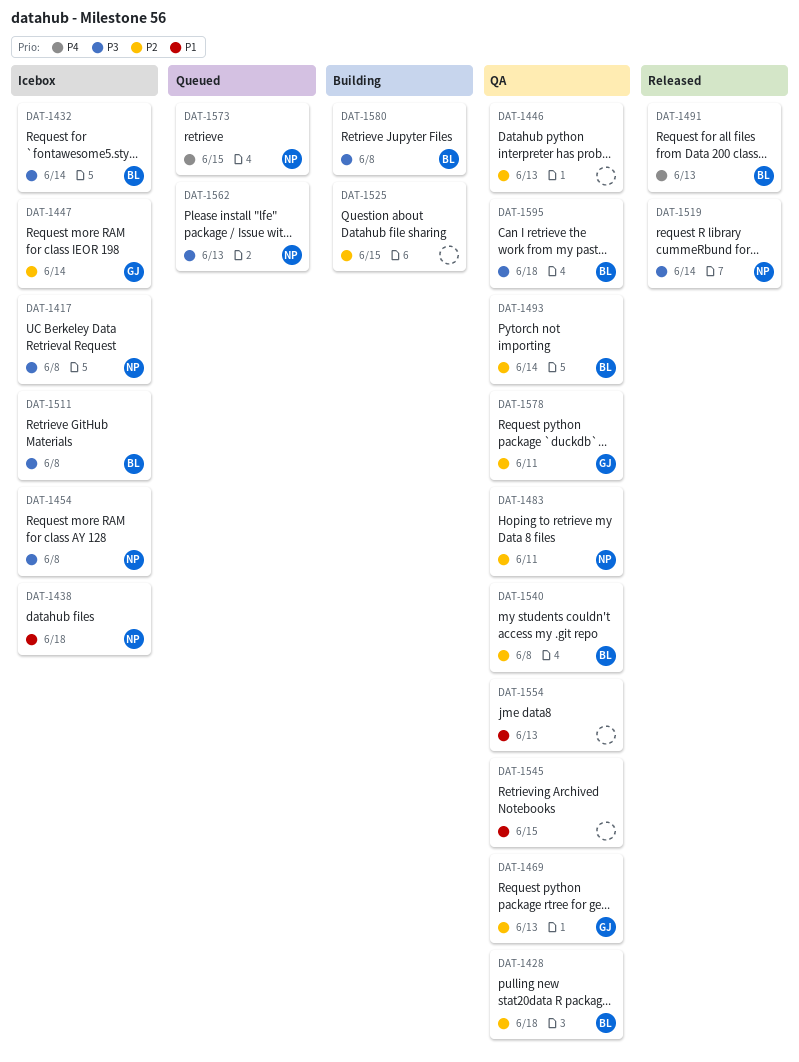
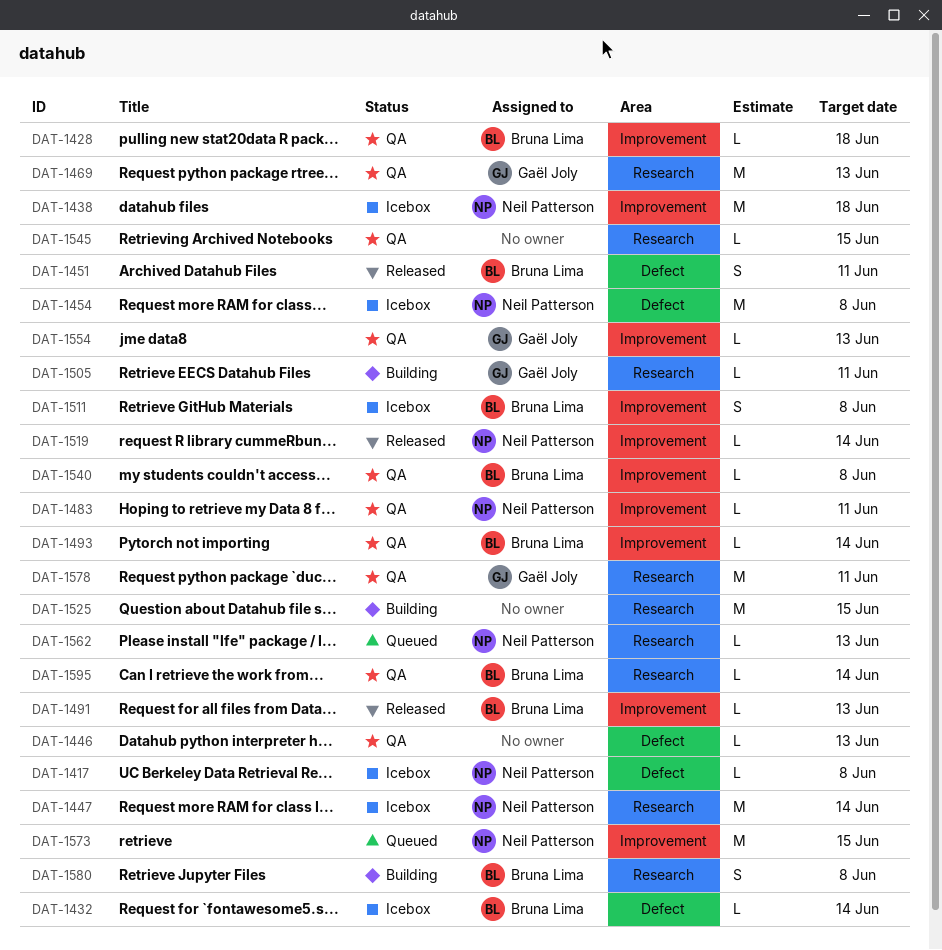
DAT-1447, owner: Gaël Joly -> Neil Patterson
DAT-1451: none -> present
DAT-1505: none -> present
DAT-1554, owner: none -> Gaël Joly
DAT-1595, due: Jun 18 -> Jun 14

